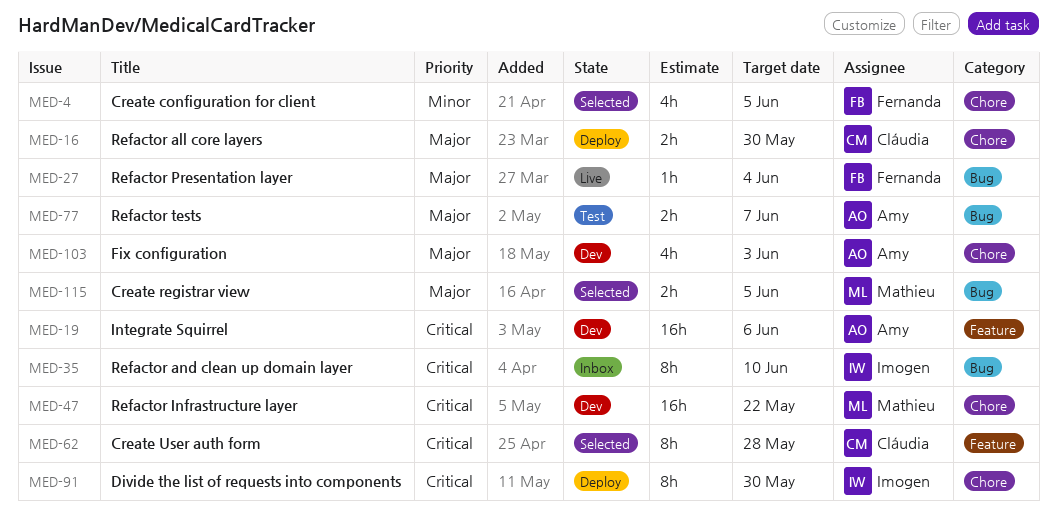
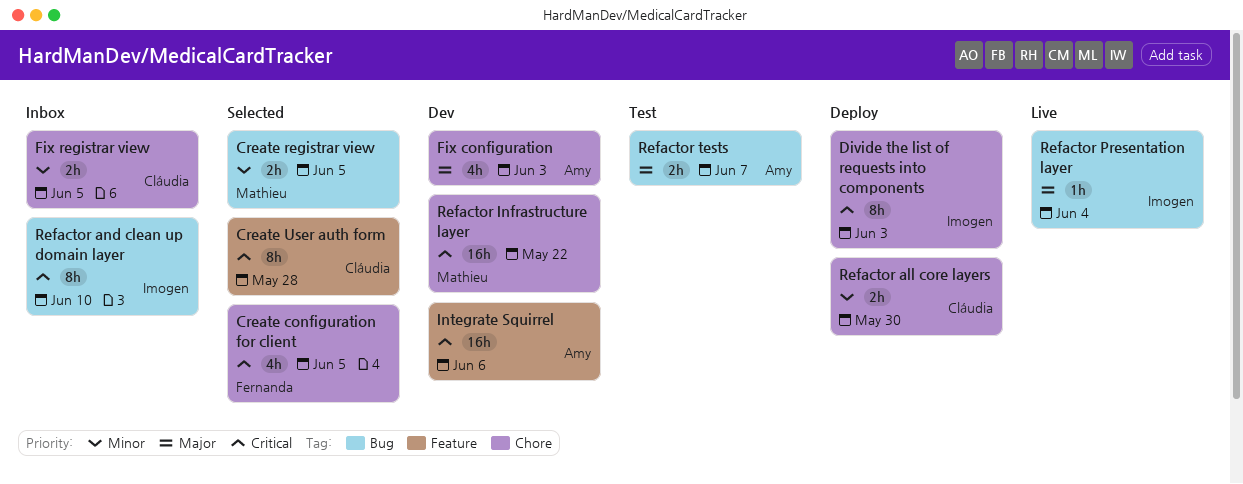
Create configuration for client, priority: Minor -> Critical
Create registrar view, priority: Major -> Minor
Divide the list of requests into components, due: May 30 -> Jun 3
Fix registrar view: none -> present
Refactor all core layers, priority: Major -> Minor
Refactor Presentation layer, owner: Fernanda -> Imogen

